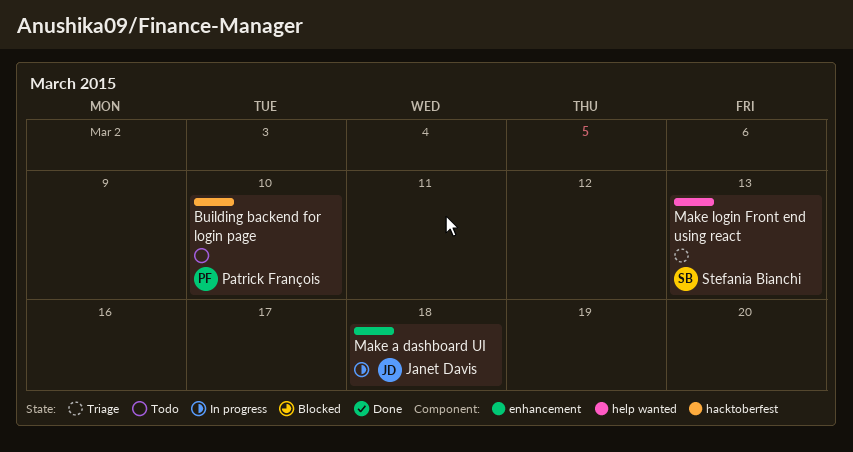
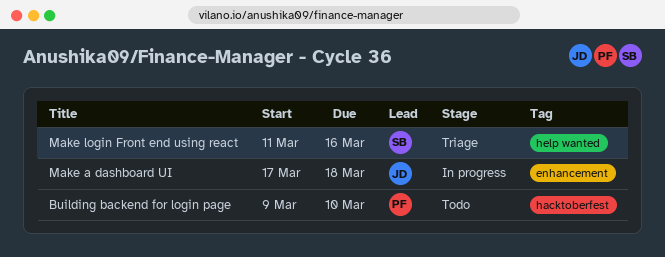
Make login Front end using react, due: Mar 13 -> Mar 16

